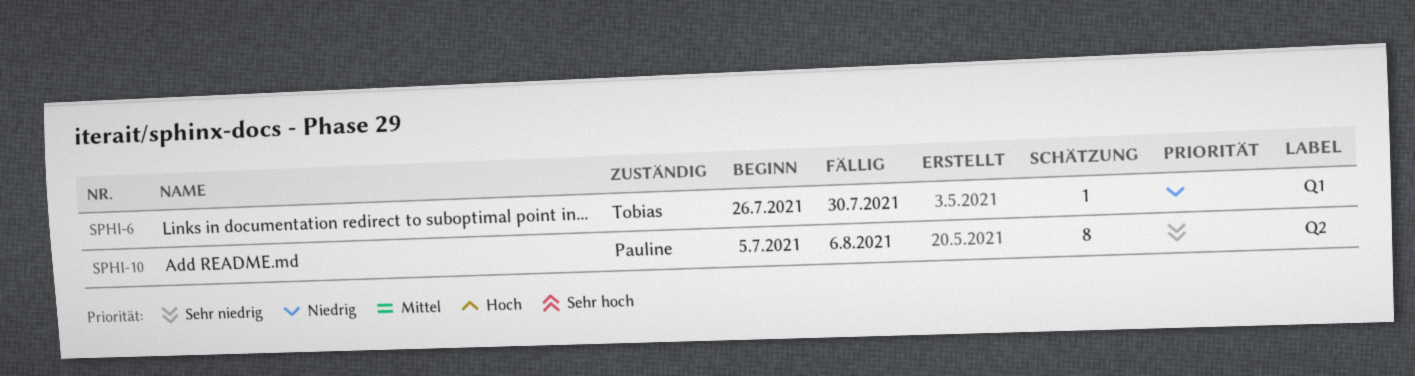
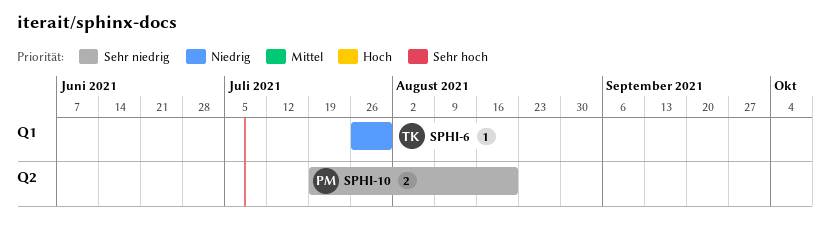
SPHI-10, estimate: 8 -> 2
SPHI-10, start: Jul 5 -> Jul 19
SPHI-10, due: Aug 6 -> Aug 20

